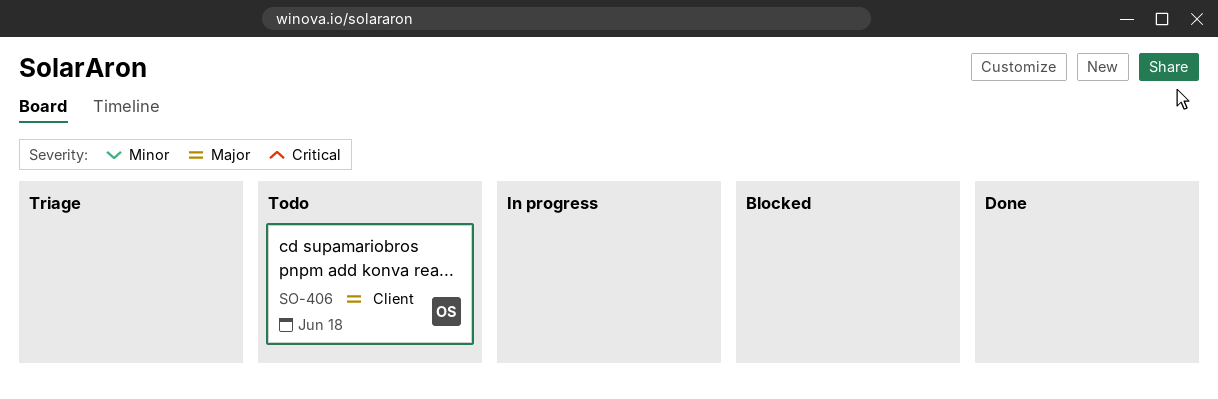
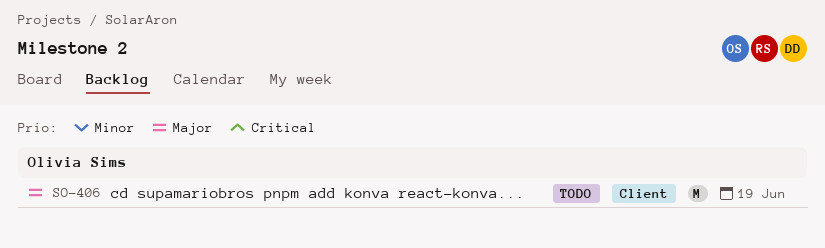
SO-406, due: Jun 18 -> Jun 19

